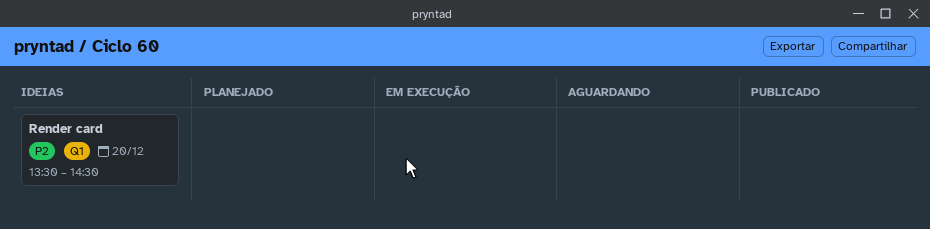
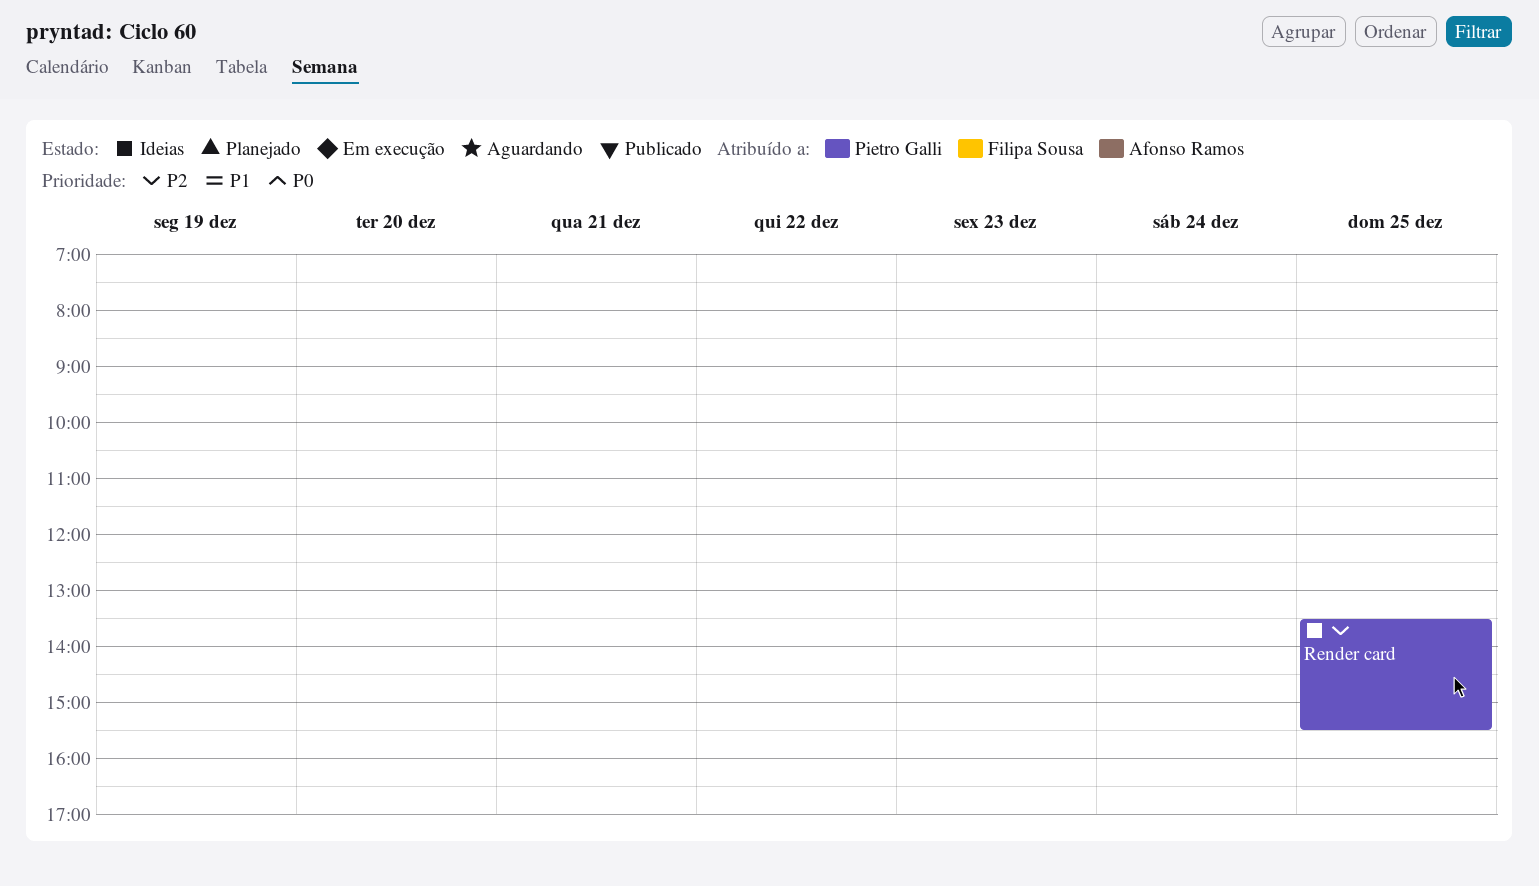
Render card, day: Dec 20 -> Dec 25
Render card, ends: 14:30 -> 15:30

